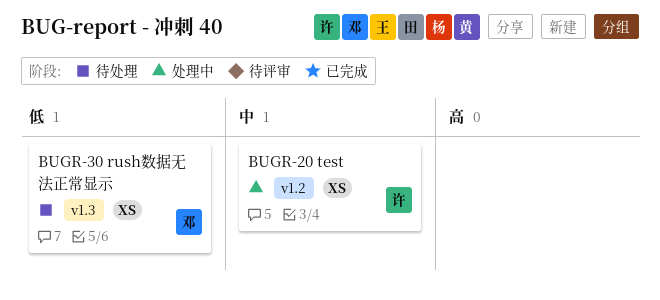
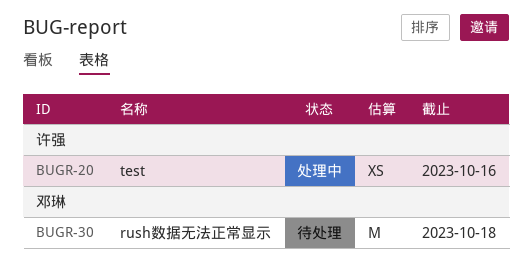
BUGR-30, estimate: XS -> M

